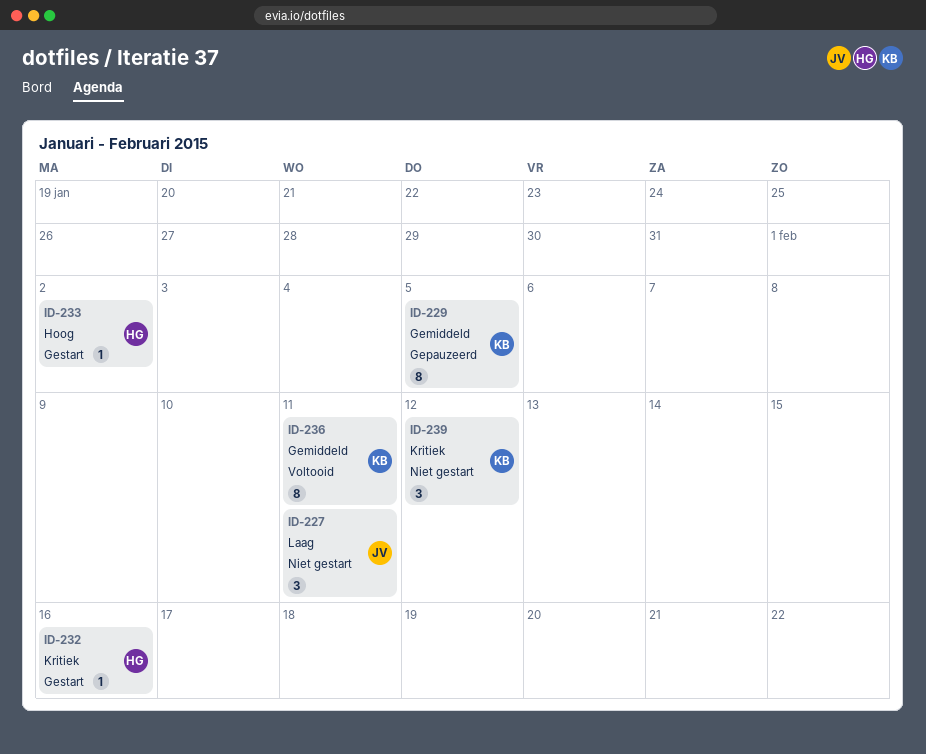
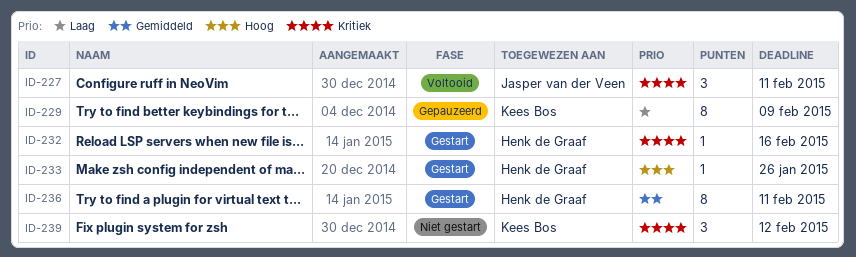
ID-227, status: Niet gestart -> Voltooid
ID-227, priority: Laag -> Kritiek
ID-229, priority: Gemiddeld -> Laag
ID-229, due: Feb 5 -> Feb 9
ID-233, due: Feb 2 -> Jan 26
ID-236, status: Voltooid -> Gestart
ID-236, owner: Kees Bos -> Henk de Graaf

